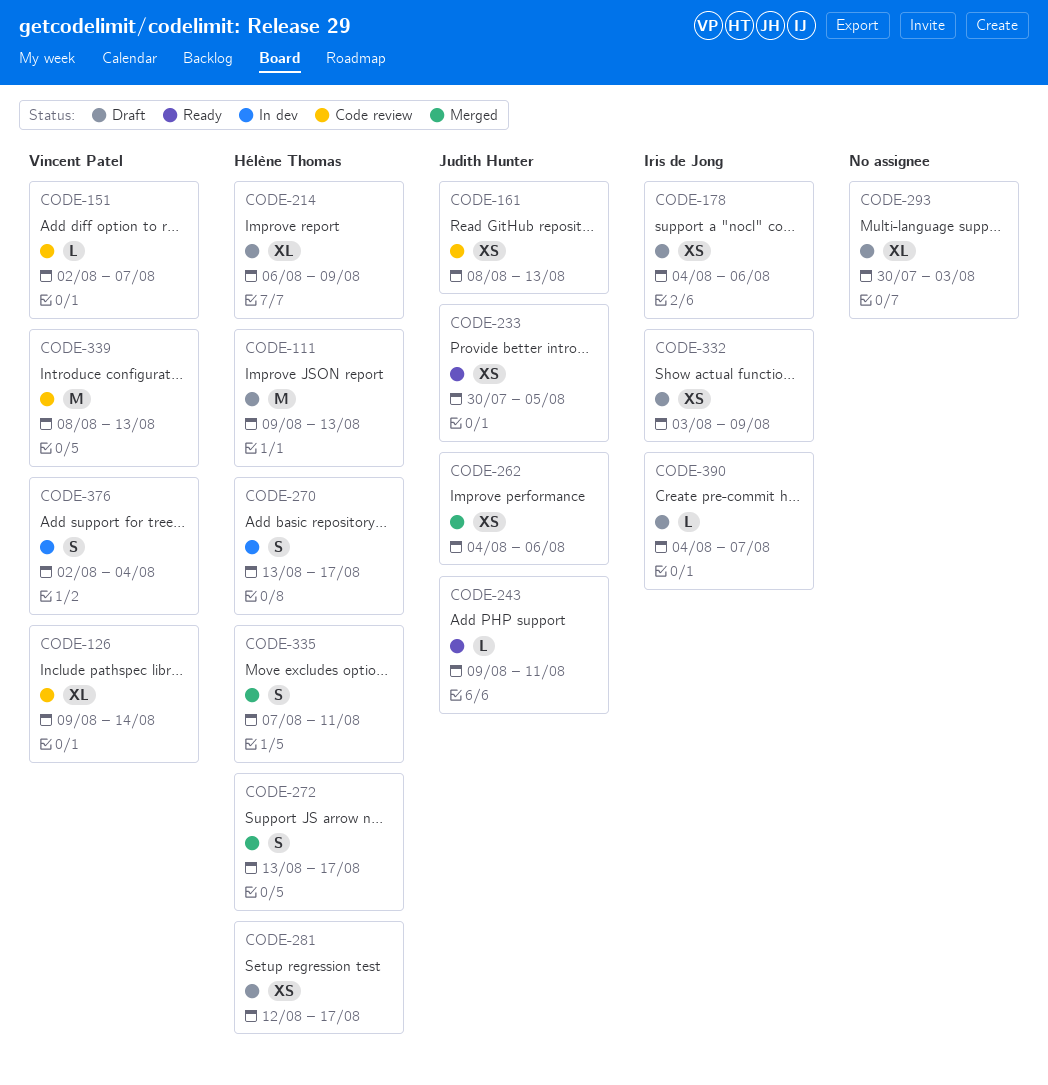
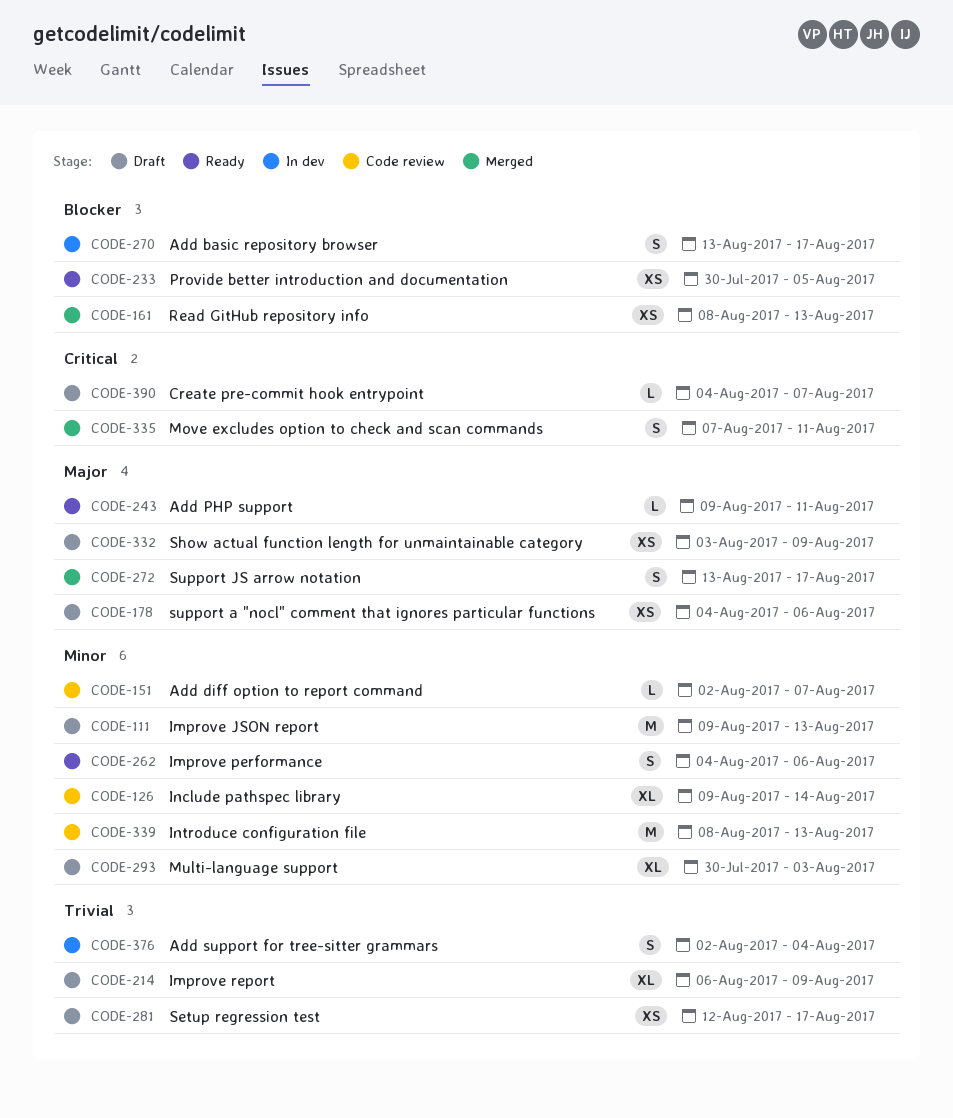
CODE-161, status: Code review -> Merged
CODE-262, status: Merged -> Ready
CODE-262, estimate: XS -> S

